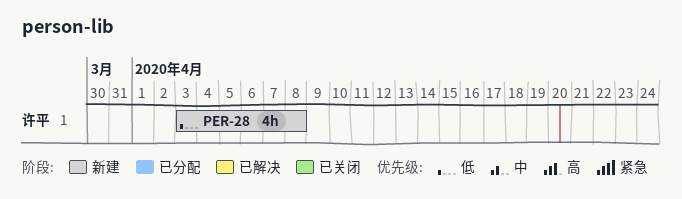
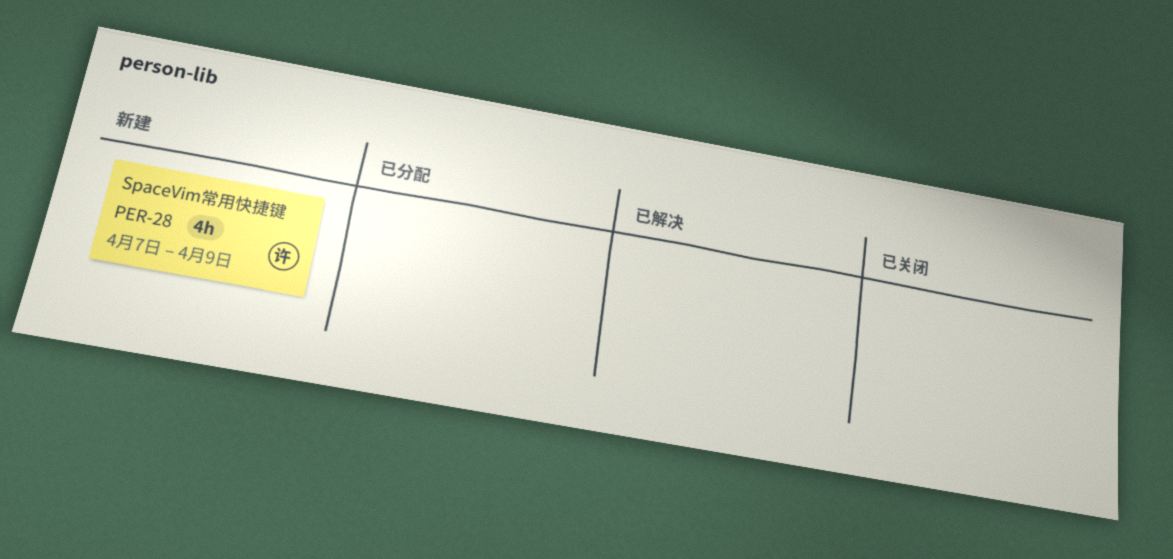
PER-28, start: Apr 3 -> Apr 7
PER-28, due: Apr 8 -> Apr 9

